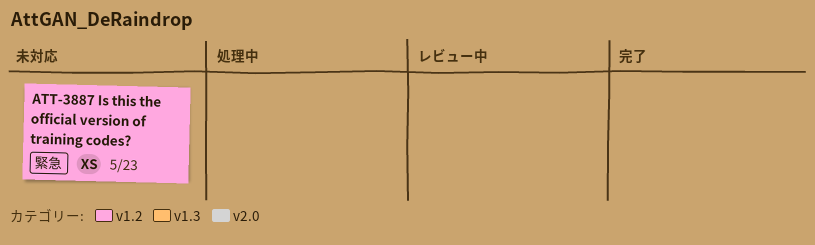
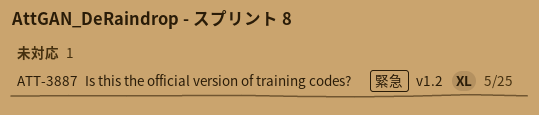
ATT-3887, estimate: XS -> XL
ATT-3887, due: May 23 -> May 25

